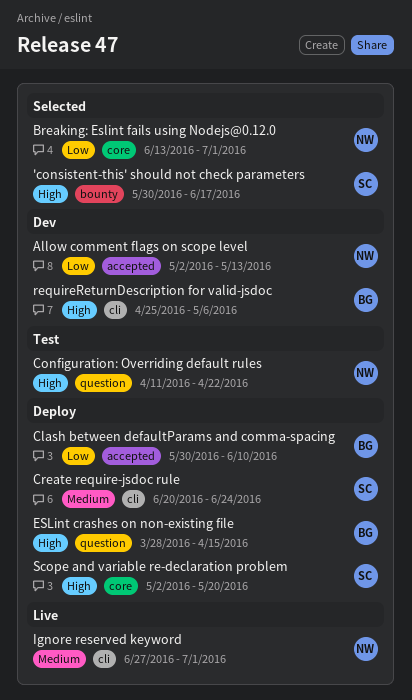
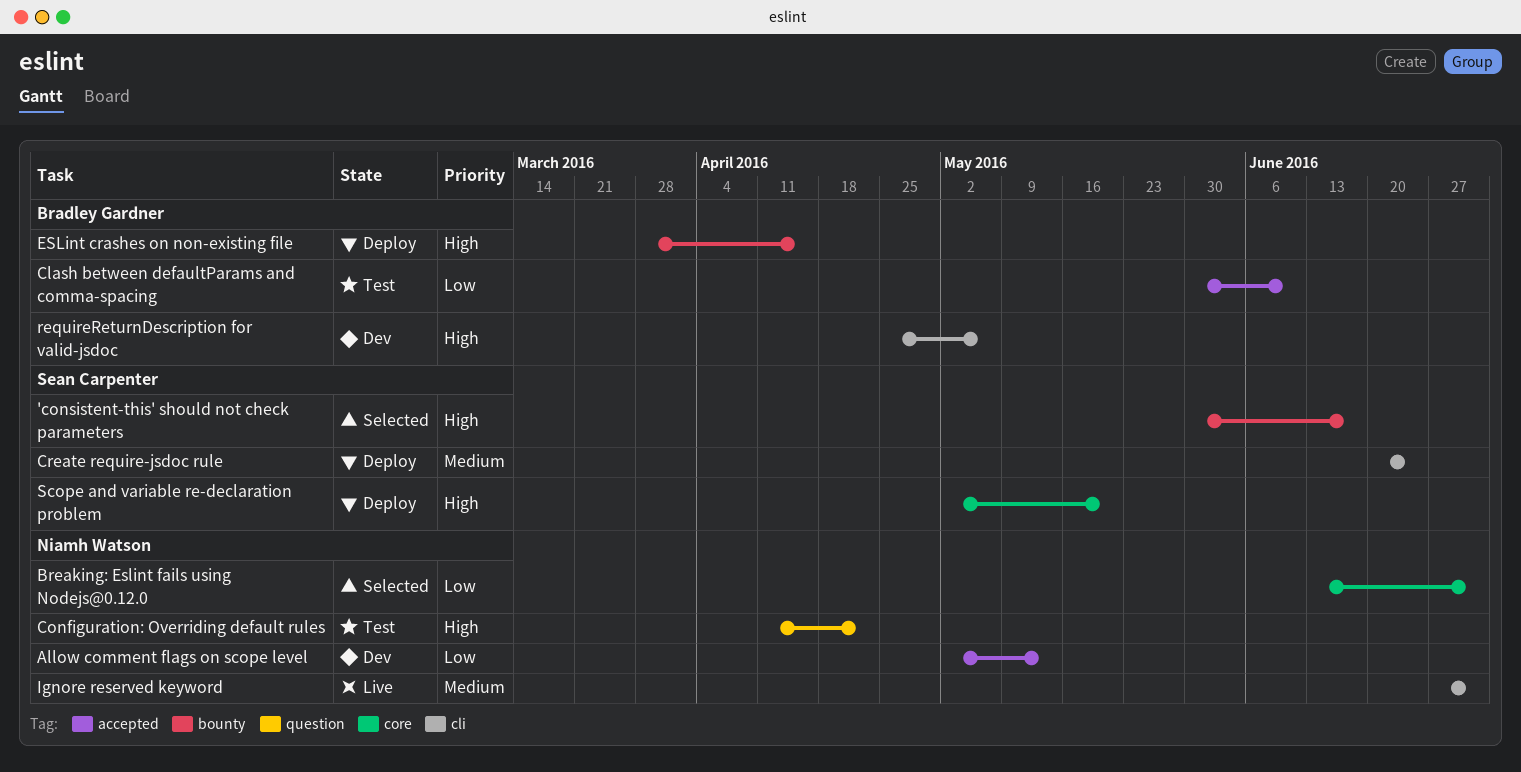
Clash between defaultParams and comma-spacing, status: Deploy -> Test
ESLint crashes on non-existing file, label: question -> bounty

